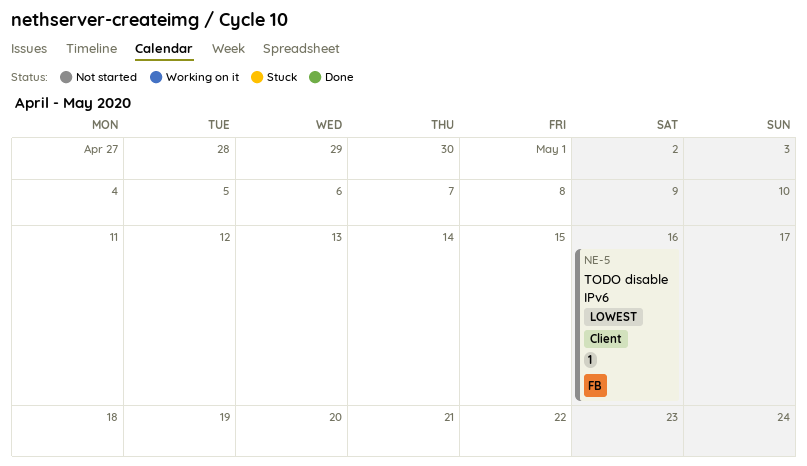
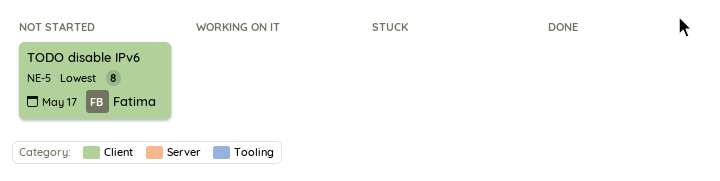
NE-5, estimate: 1 -> 8
NE-5, due: May 16 -> May 17

